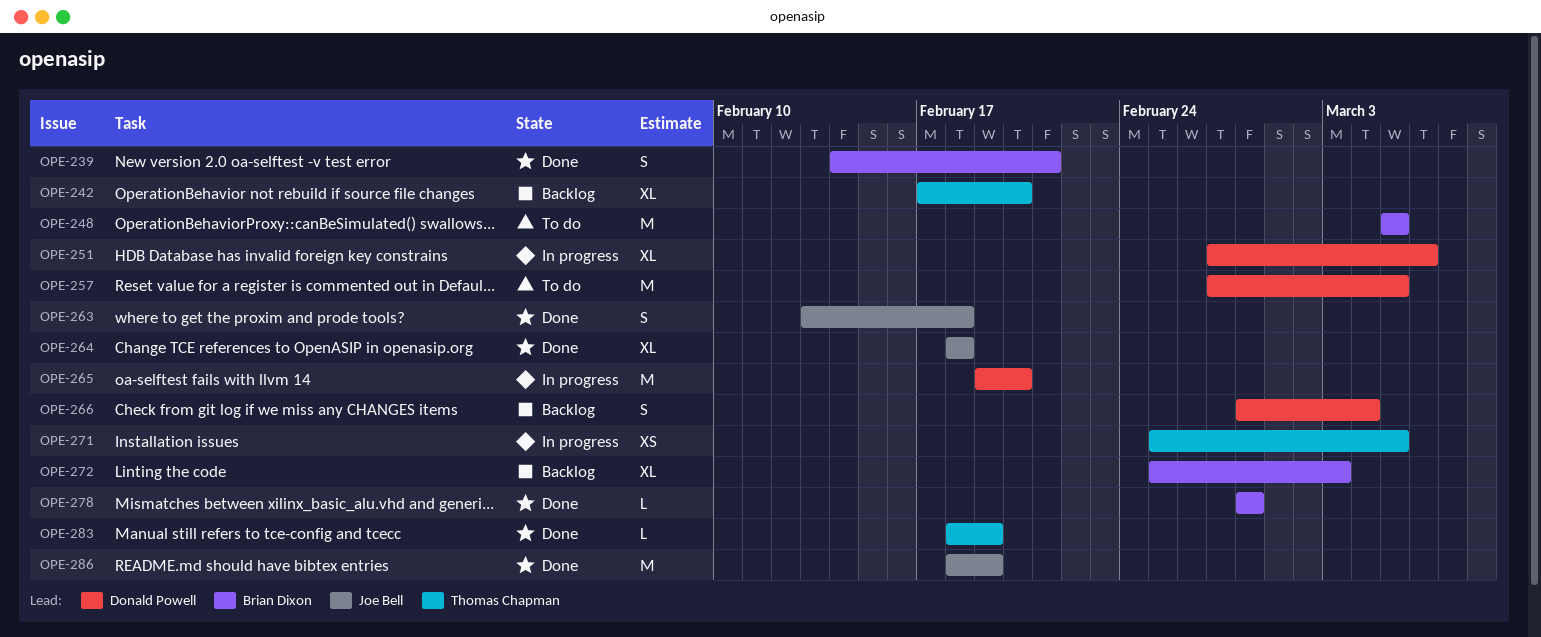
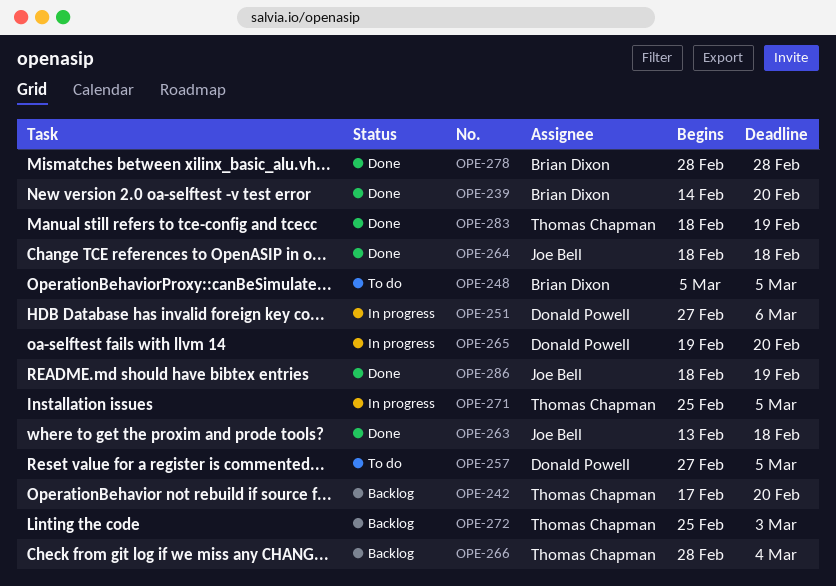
OPE-239, due: Feb 21 -> Feb 20
OPE-266, owner: Donald Powell -> Thomas Chapman
OPE-272, owner: Brian Dixon -> Thomas Chapman

